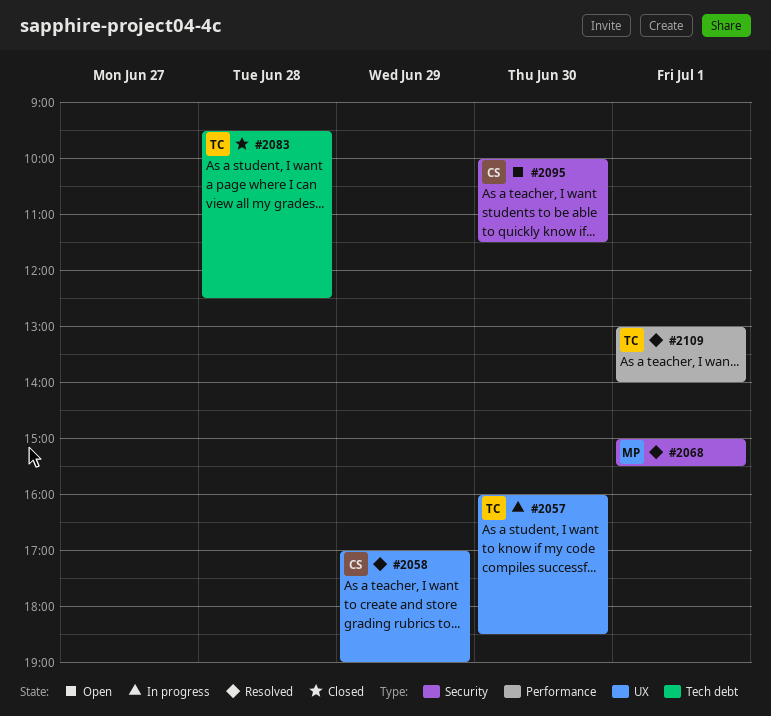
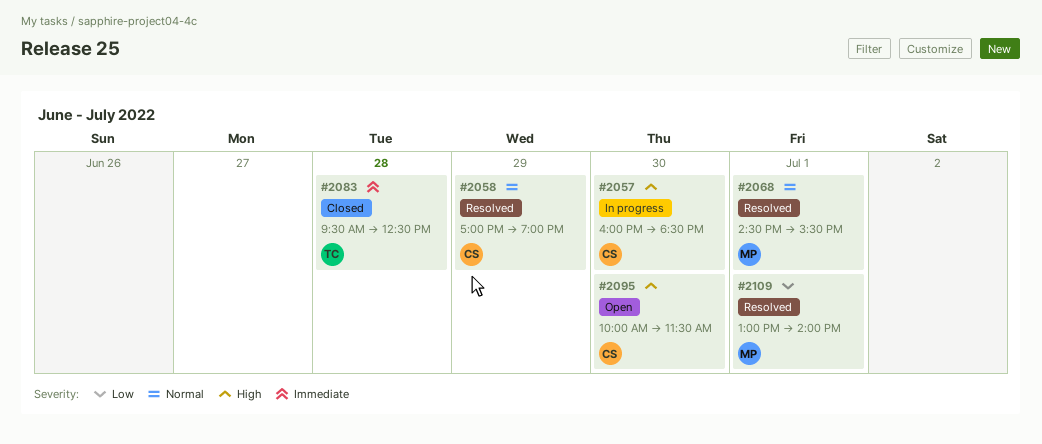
#2057, owner: TC -> CS
#2068, begins: 15:00 -> 14:30
#2109, owner: TC -> MP

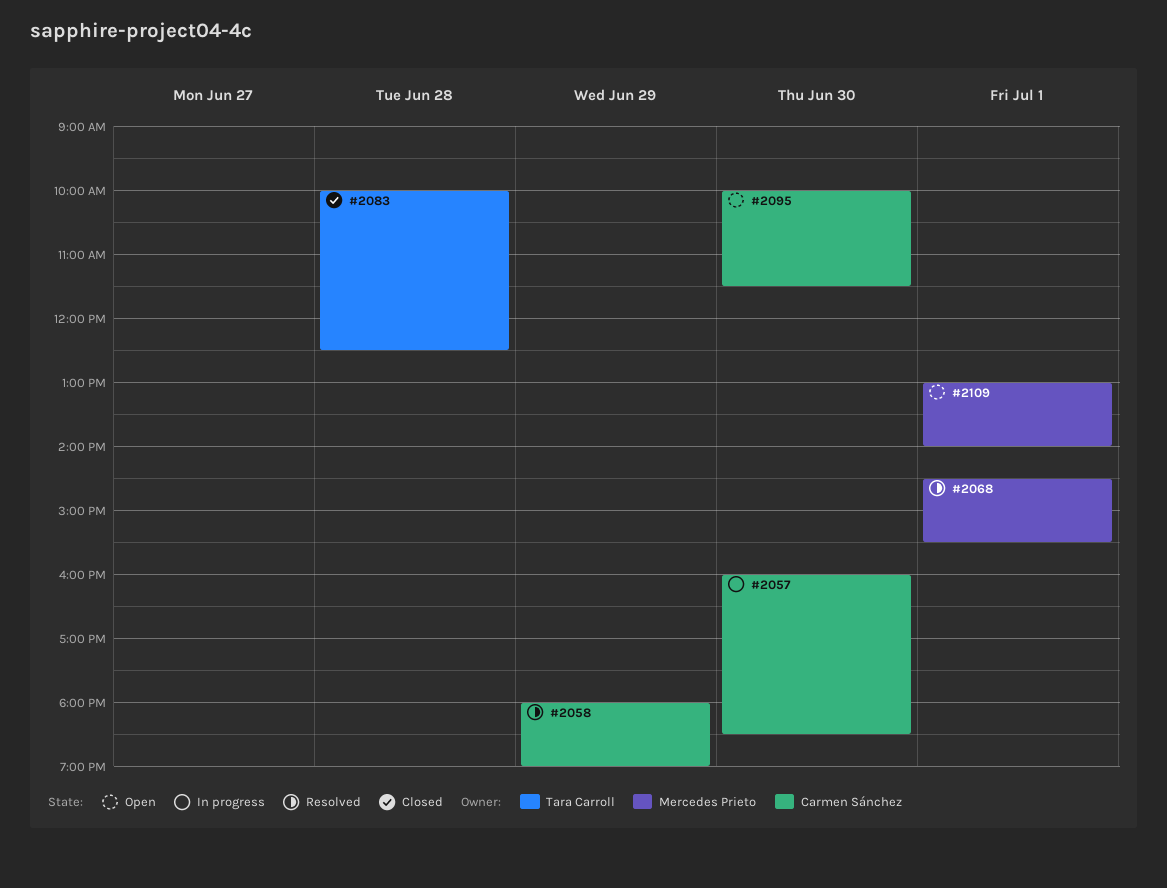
#2058, begins: 17:00 -> 18:00
#2083, begins: 09:30 -> 10:00
#2109, status: Resolved -> Open

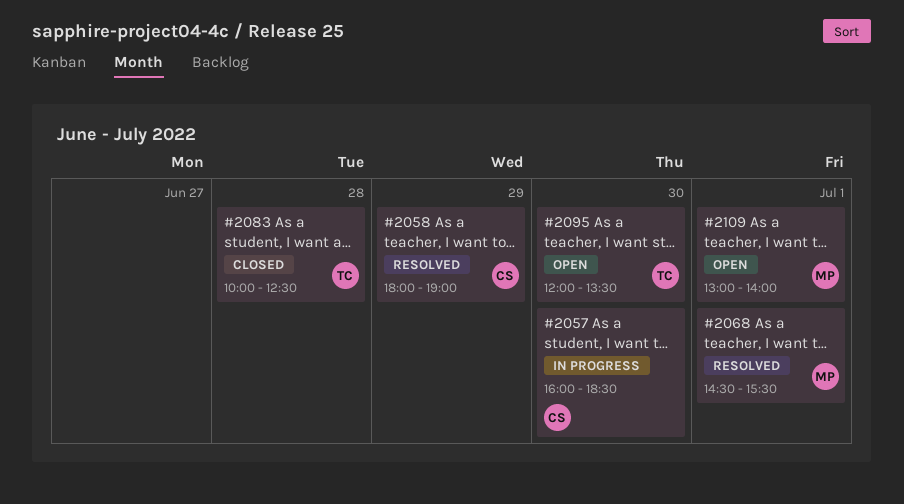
#2095, owner: Carmen Sánchez -> Tara Carroll
#2095, begins: 10:00 -> 12:00
#2095, ends: 11:30 -> 13:30

